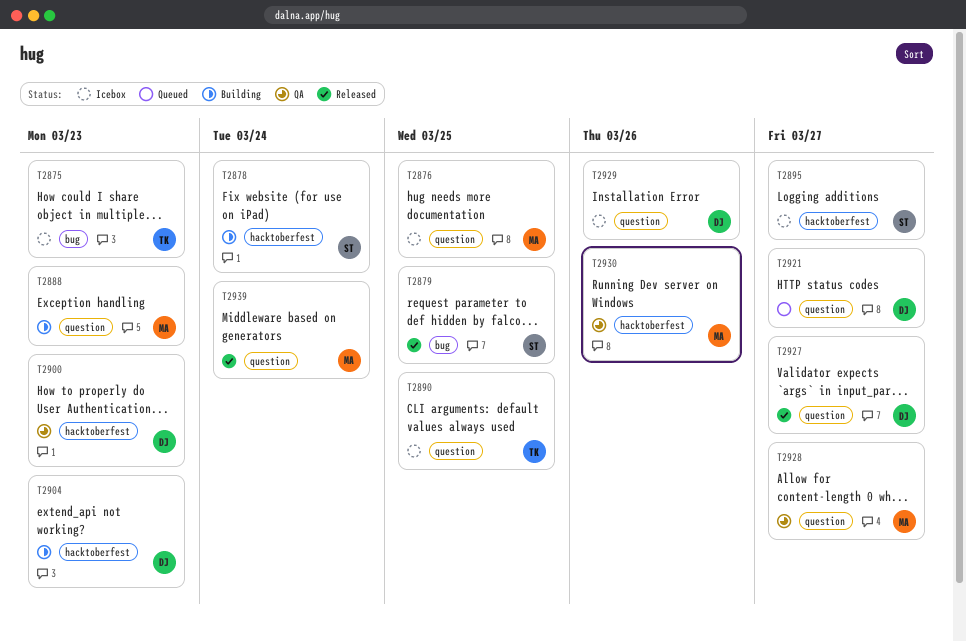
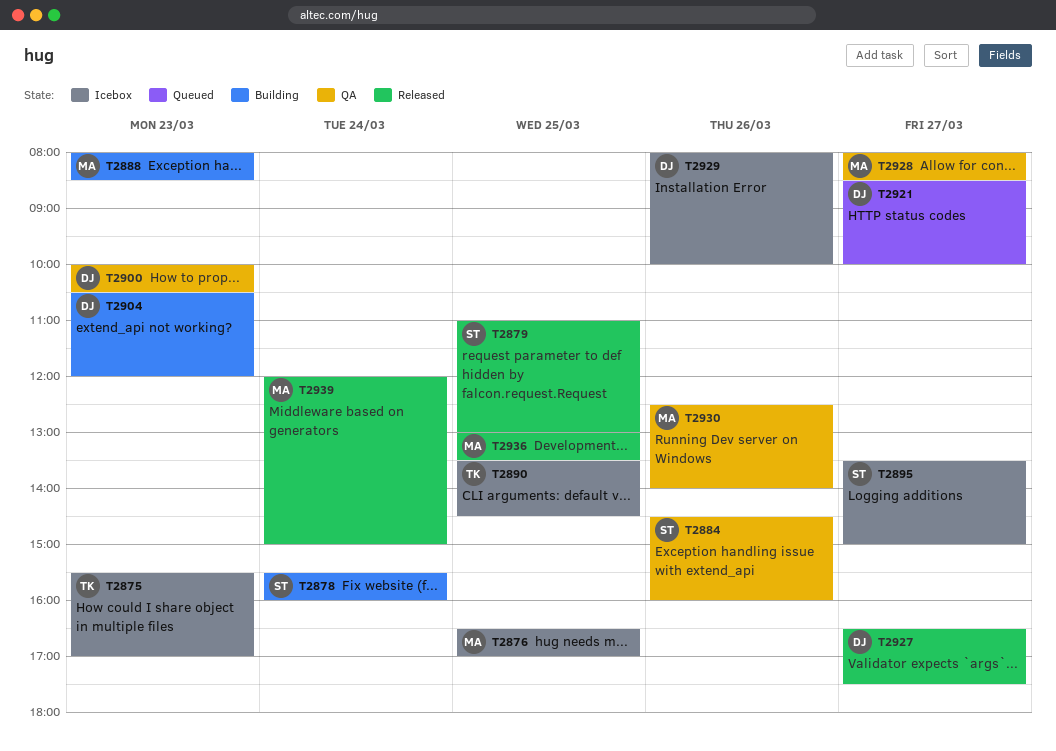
T2884: none -> present
T2936: none -> present

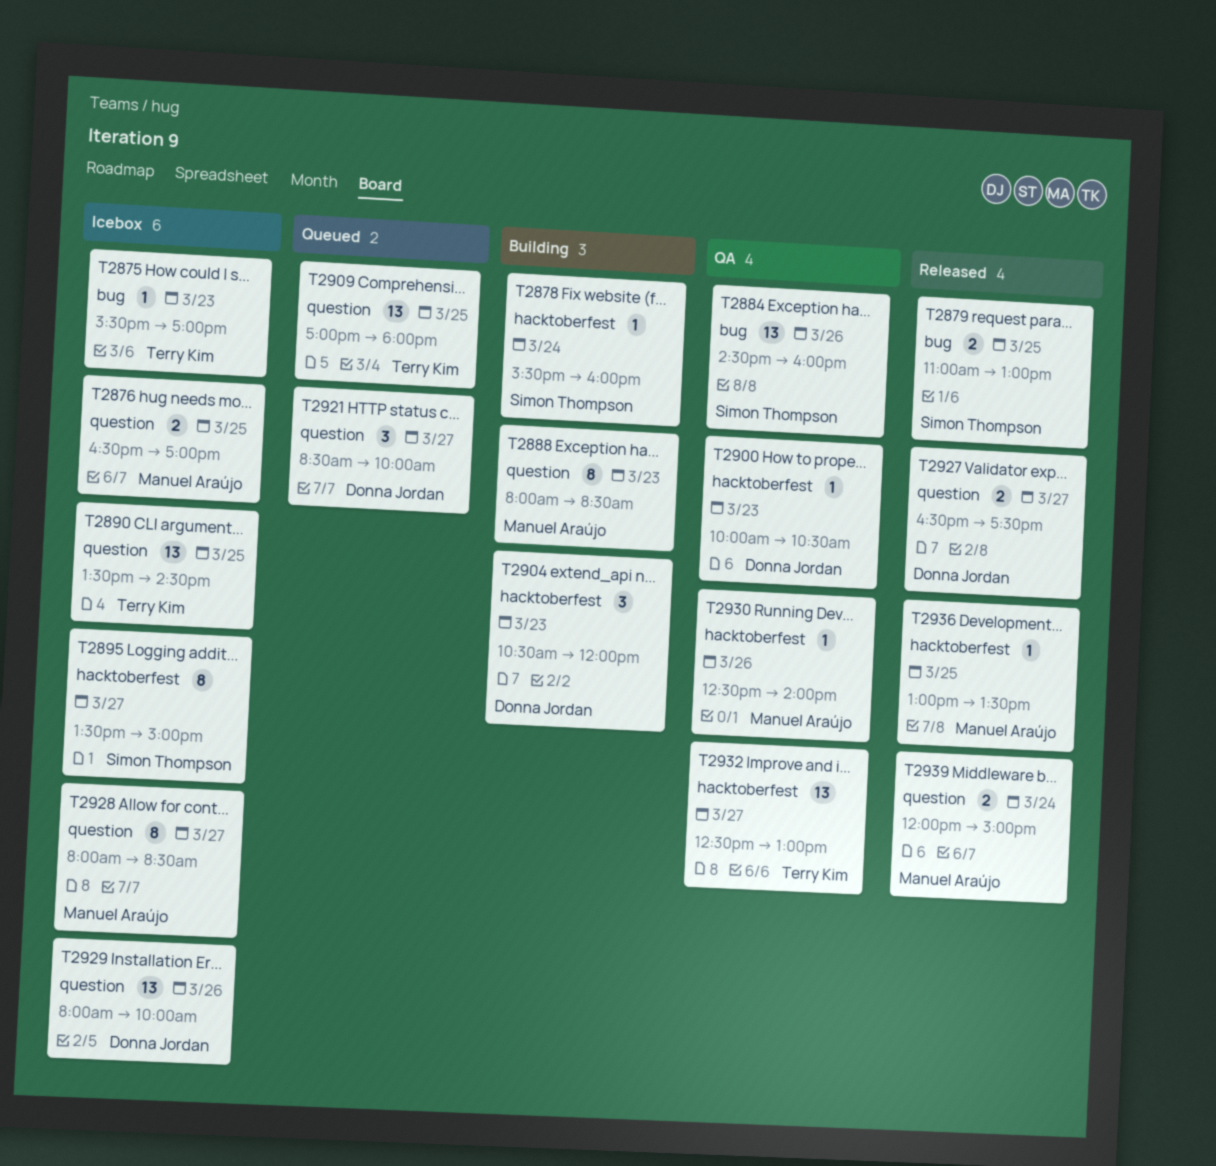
T2909: none -> present
T2928, status: QA -> Icebox
T2932: none -> present

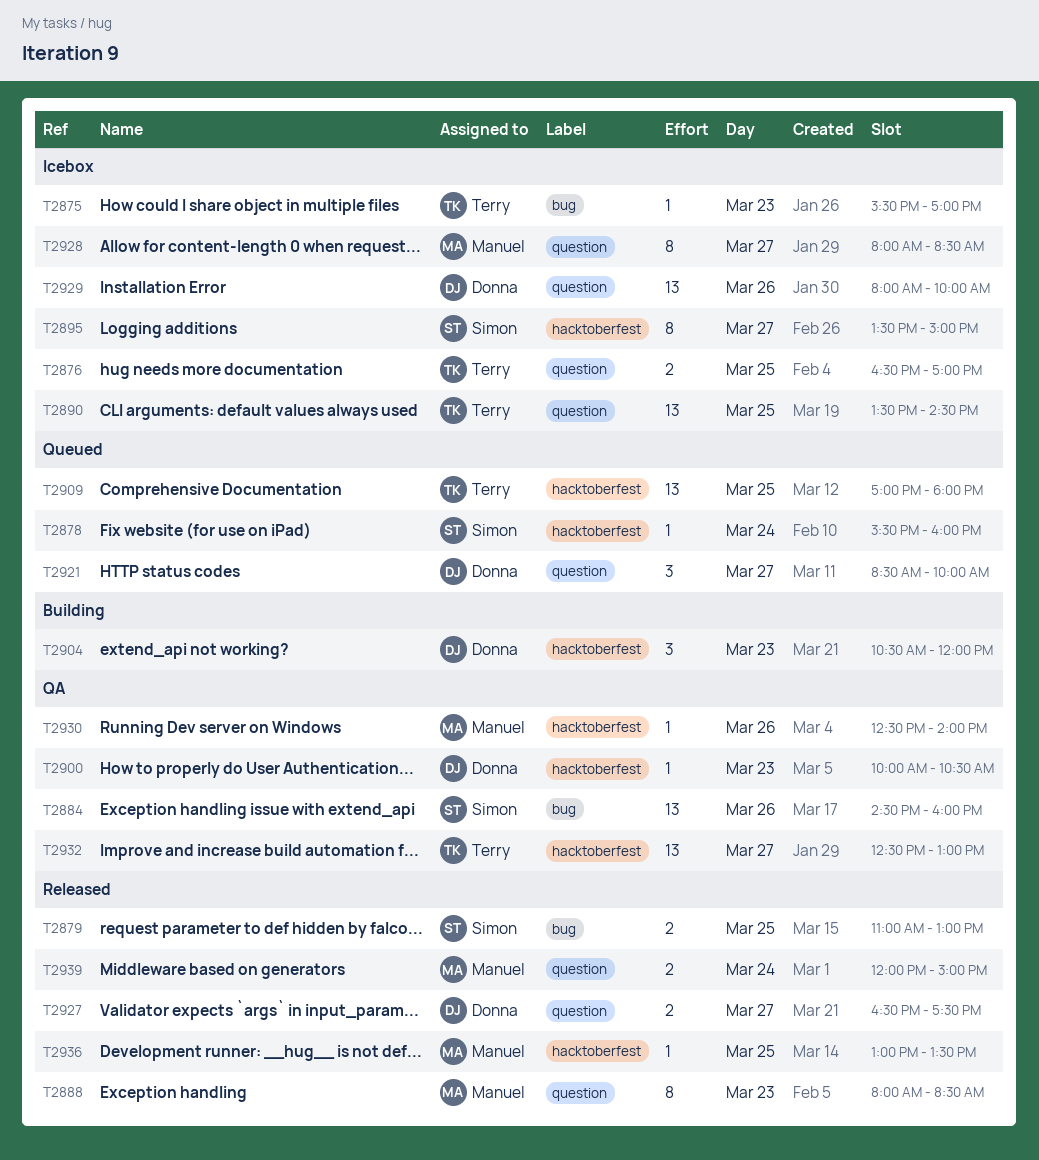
T2876, owner: Manuel Araújo -> Terry Kim
T2878, status: Building -> Queued
T2888, status: Building -> Released
T2909, label: question -> hacktoberfest

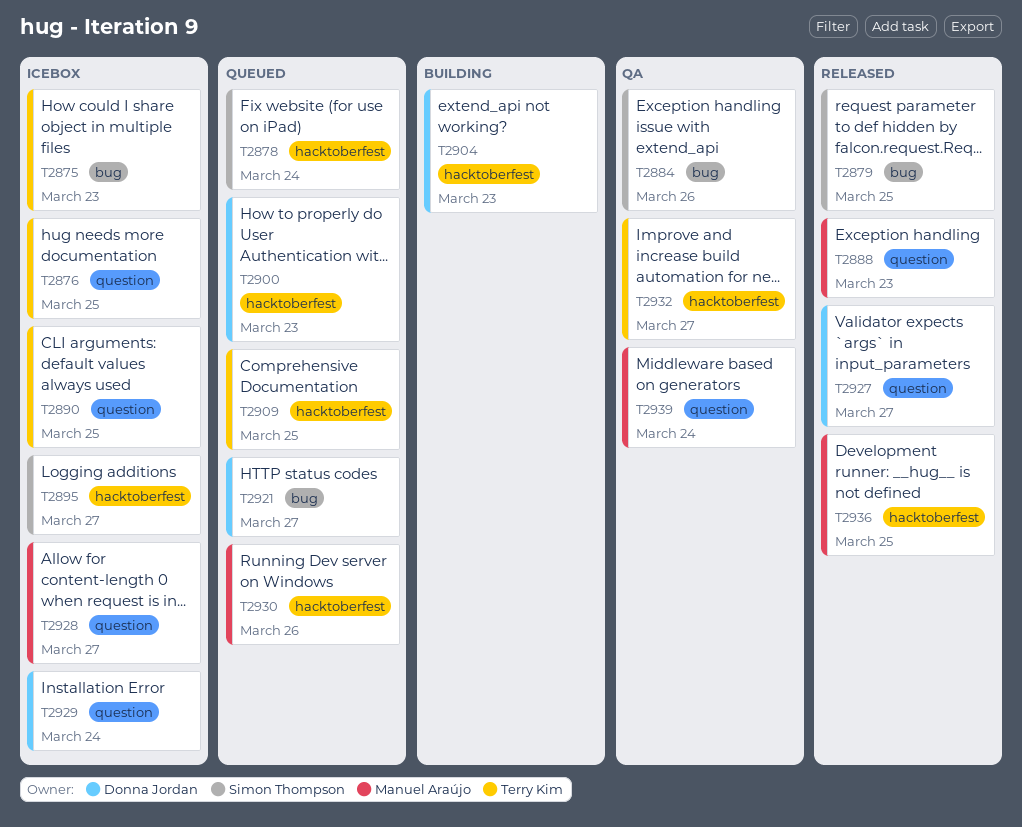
T2900, status: QA -> Queued
T2921, label: question -> bug
T2929, day: Mar 26 -> Mar 24
T2930, status: QA -> Queued
T2939, status: Released -> QA

